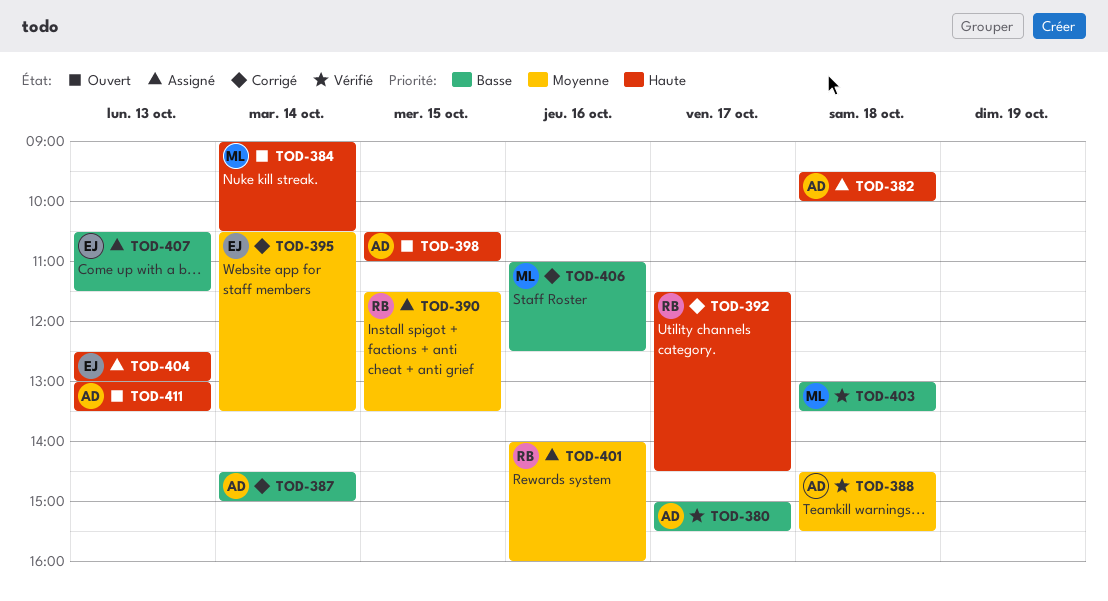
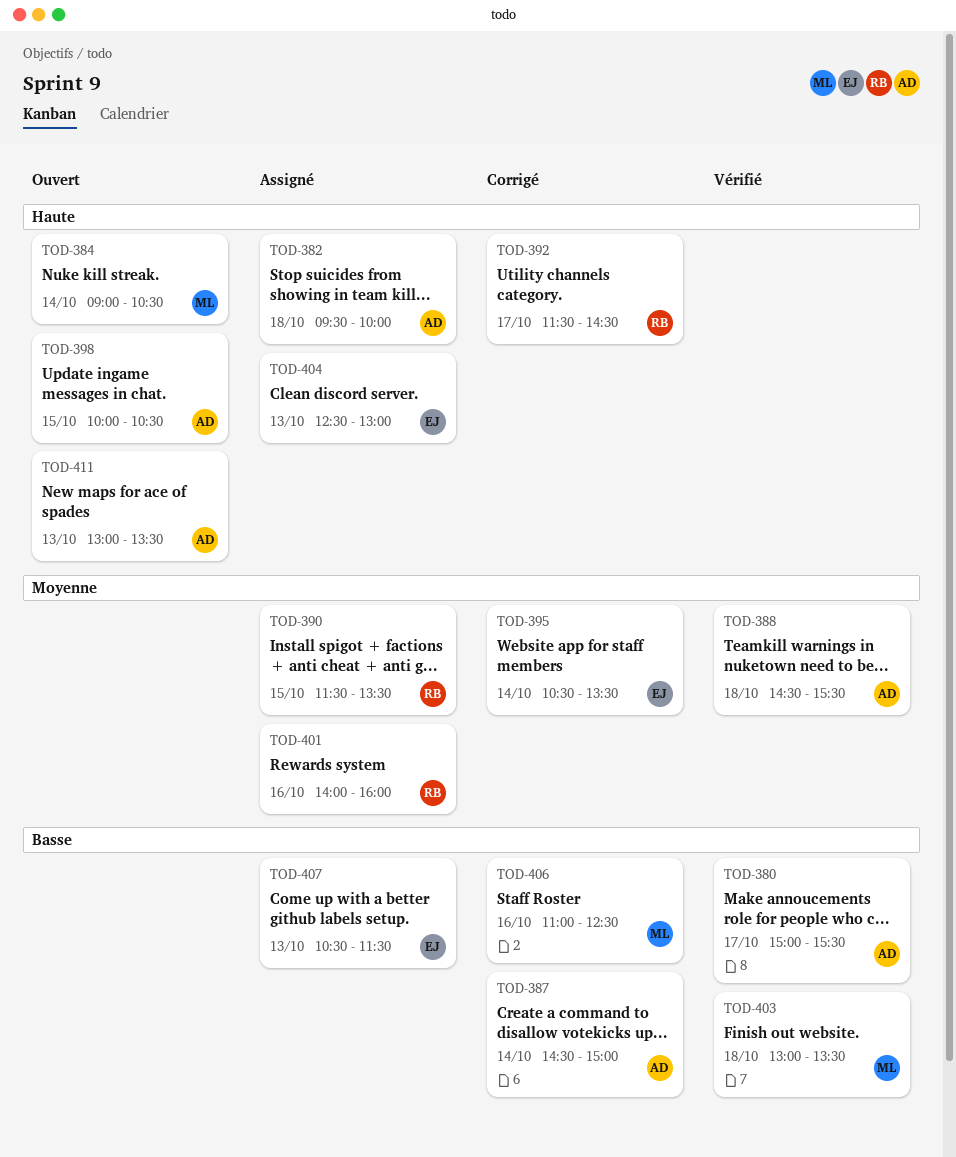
TOD-398, begins: 10:30 -> 10:00
TOD-398, ends: 11:00 -> 10:30

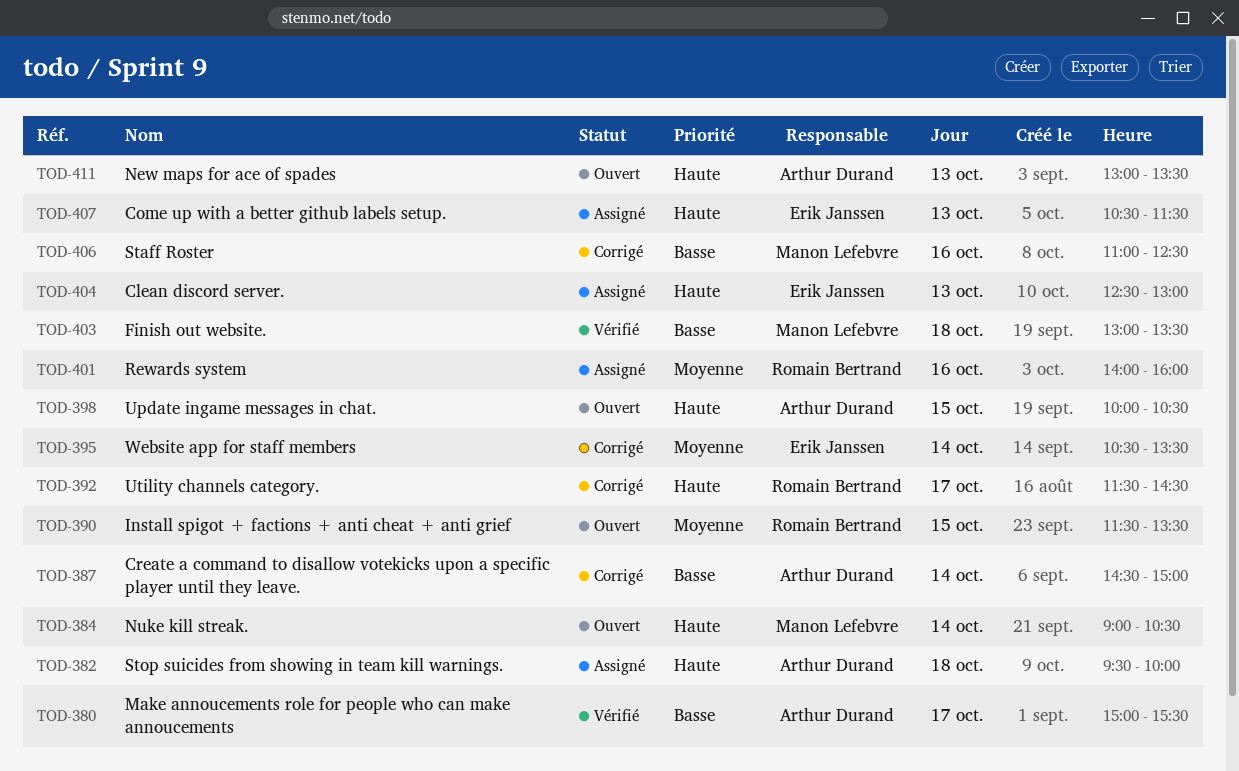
TOD-388: present -> none
TOD-390, status: Assigné -> Ouvert
TOD-407, priority: Basse -> Haute

